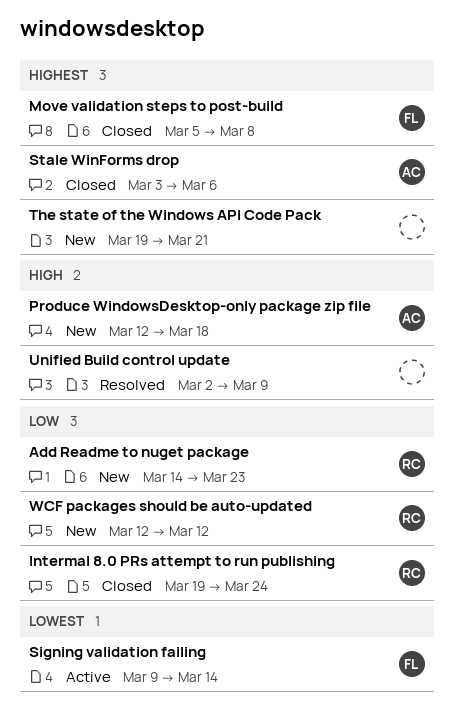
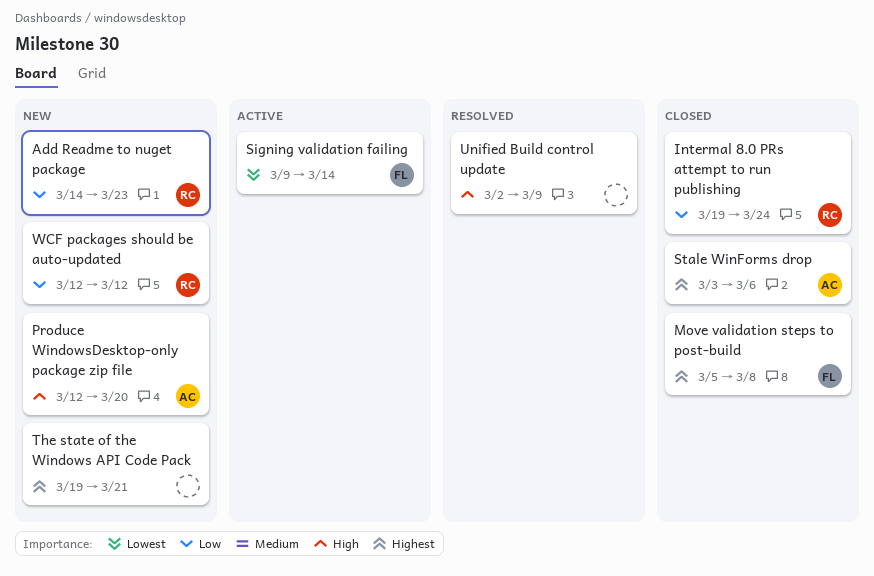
Produce WindowsDesktop-only package zip file, due: Mar 18 -> Mar 20

